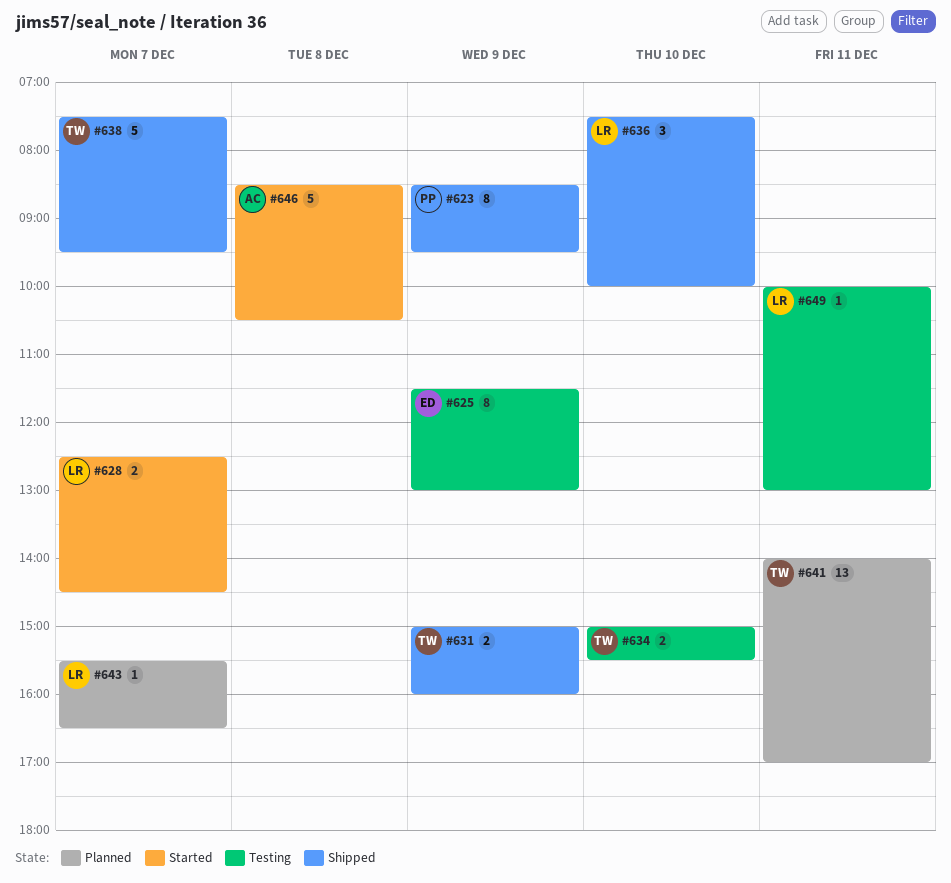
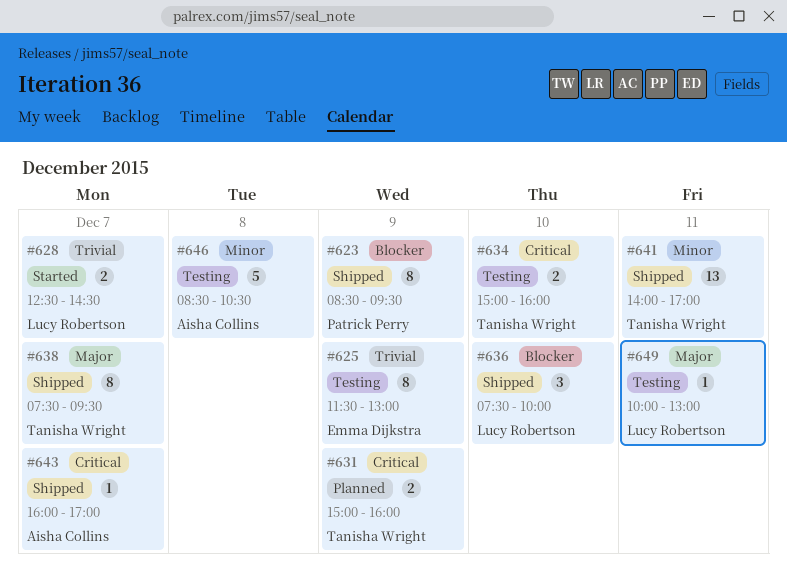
#631, status: Shipped -> Planned
#634, ends: 15:30 -> 16:00
#638, estimate: 5 -> 8
#641, status: Planned -> Shipped
#643, status: Planned -> Shipped
#643, owner: Lucy Robertson -> Aisha Collins
#643, begins: 15:30 -> 16:00
#643, ends: 16:30 -> 17:00
#646, status: Started -> Testing

